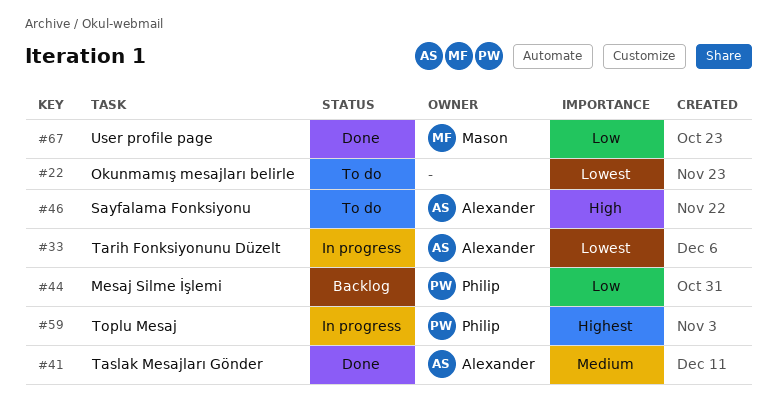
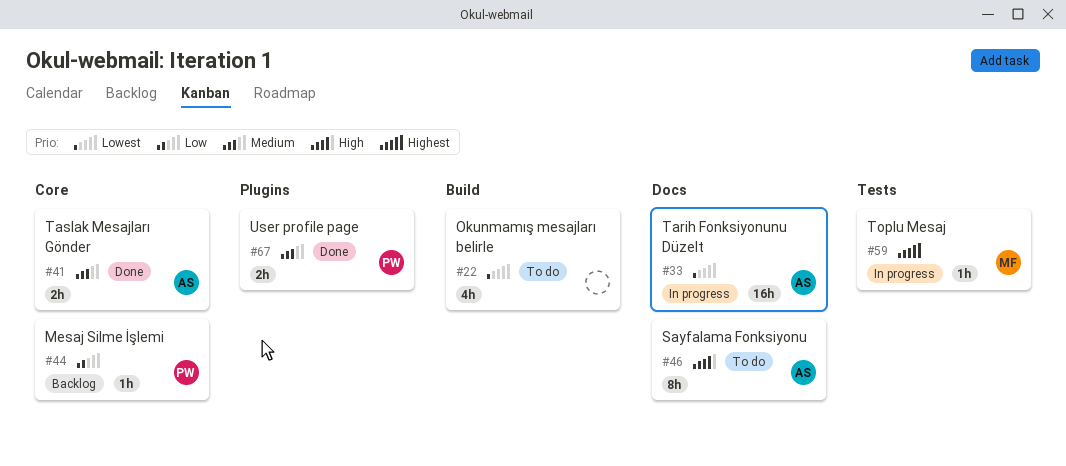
#59, owner: Philip -> Mason
#67, owner: Mason -> Philip
#67, priority: Low -> Medium

